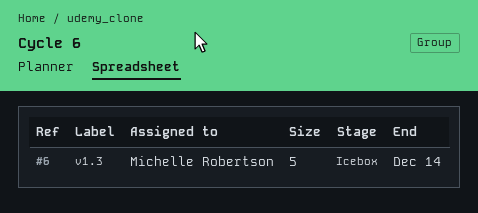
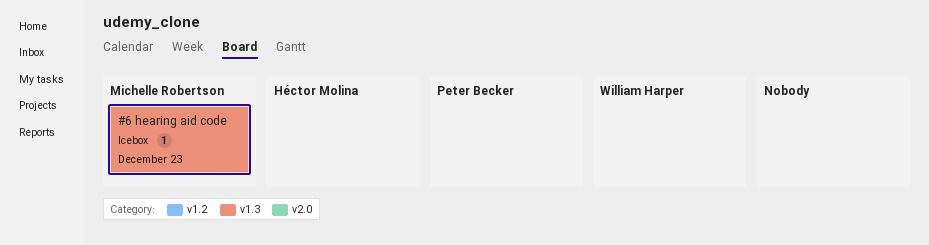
#6, estimate: 5 -> 1
#6, due: Dec 14 -> Dec 23

